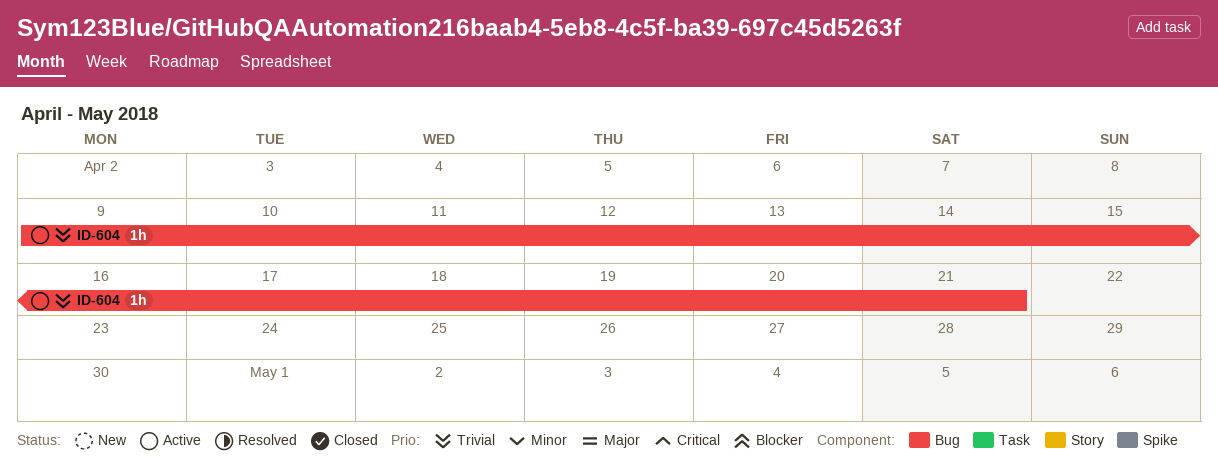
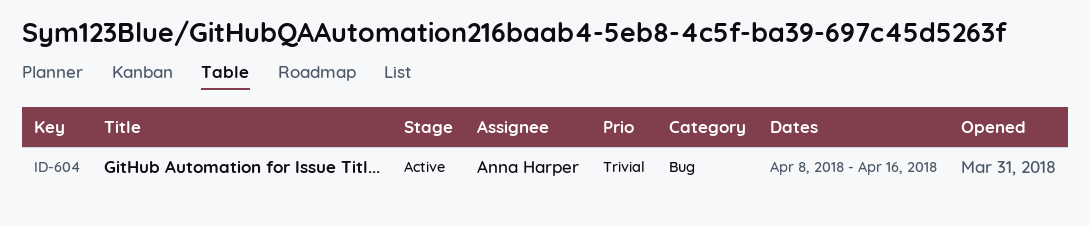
ID-604, start: Apr 9 -> Apr 8
ID-604, due: Apr 21 -> Apr 16

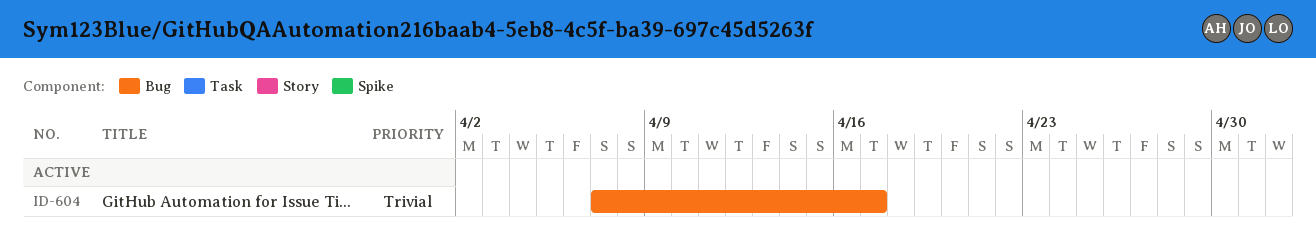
ID-604, start: Apr 8 -> Apr 7
ID-604, due: Apr 16 -> Apr 17

